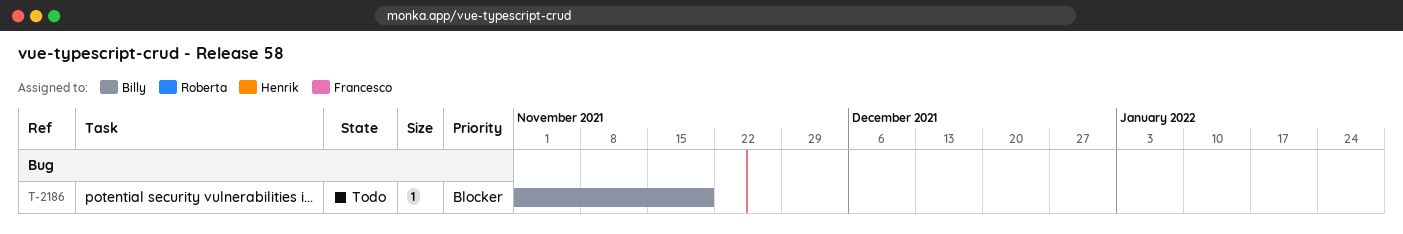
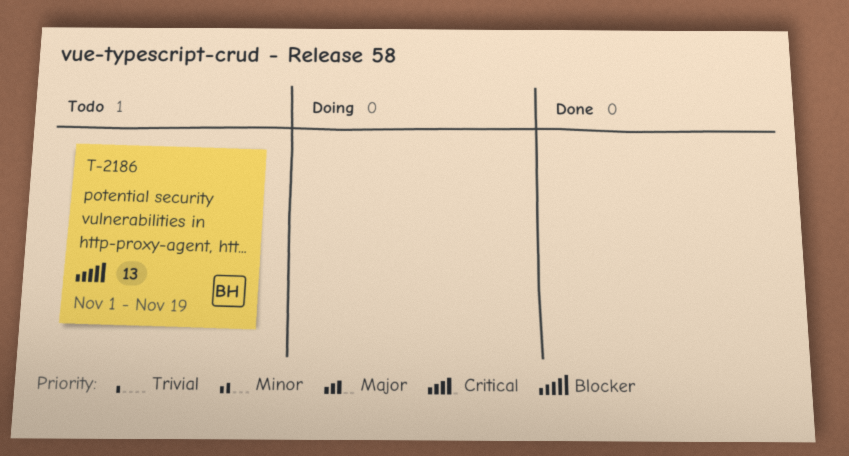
T-2186, estimate: 1 -> 13

